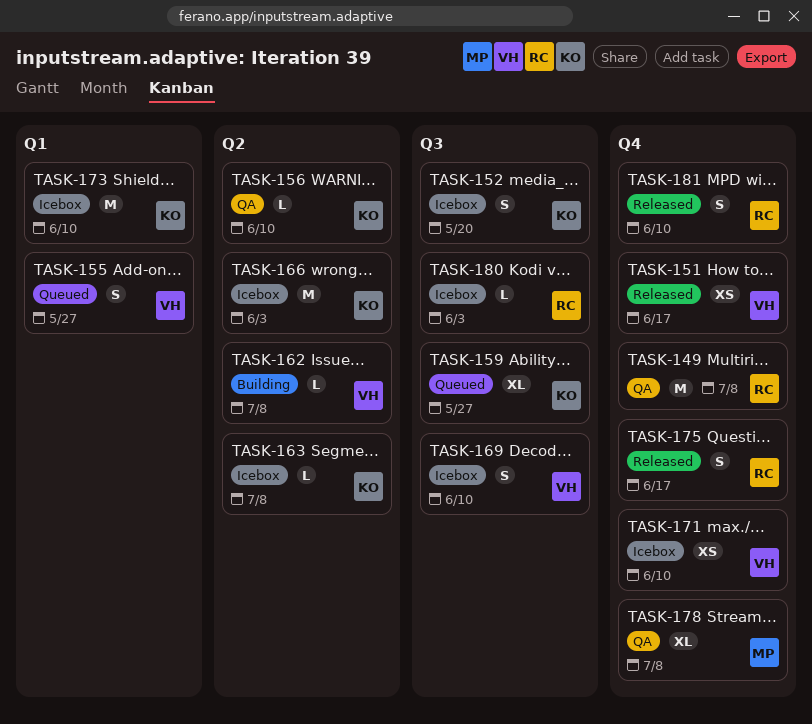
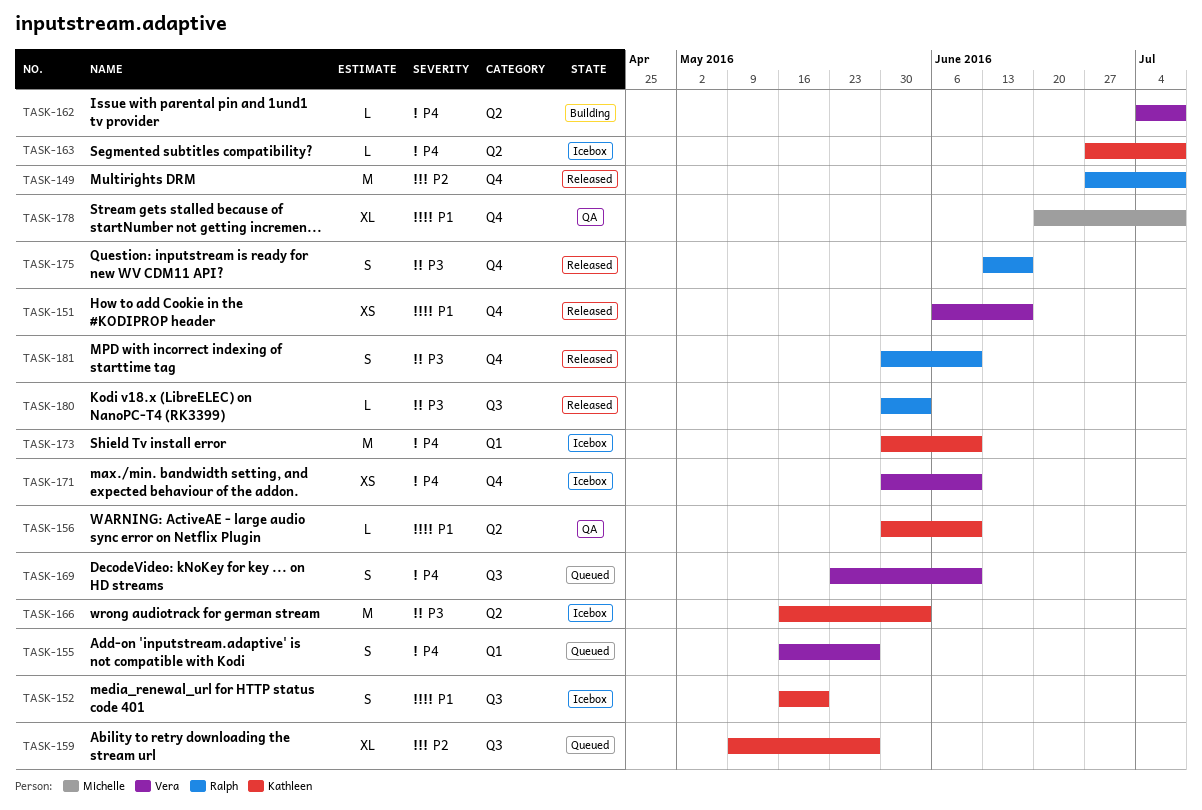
TASK-149, status: QA -> Released
TASK-169, status: Icebox -> Queued
TASK-180, status: Icebox -> Released

